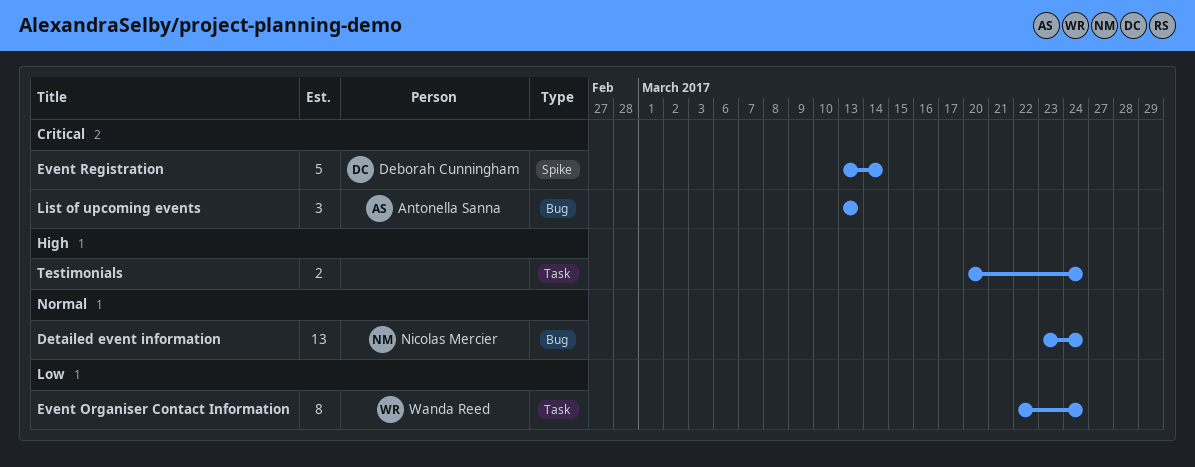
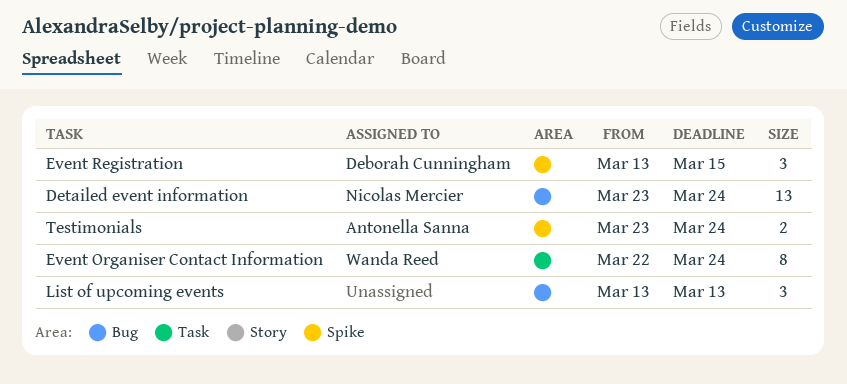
Event Registration, estimate: 5 -> 3
Event Registration, due: Mar 14 -> Mar 15
List of upcoming events, owner: Antonella Sanna -> none
Testimonials, owner: none -> Antonella Sanna
Testimonials, label: Task -> Spike
Testimonials, start: Mar 20 -> Mar 23

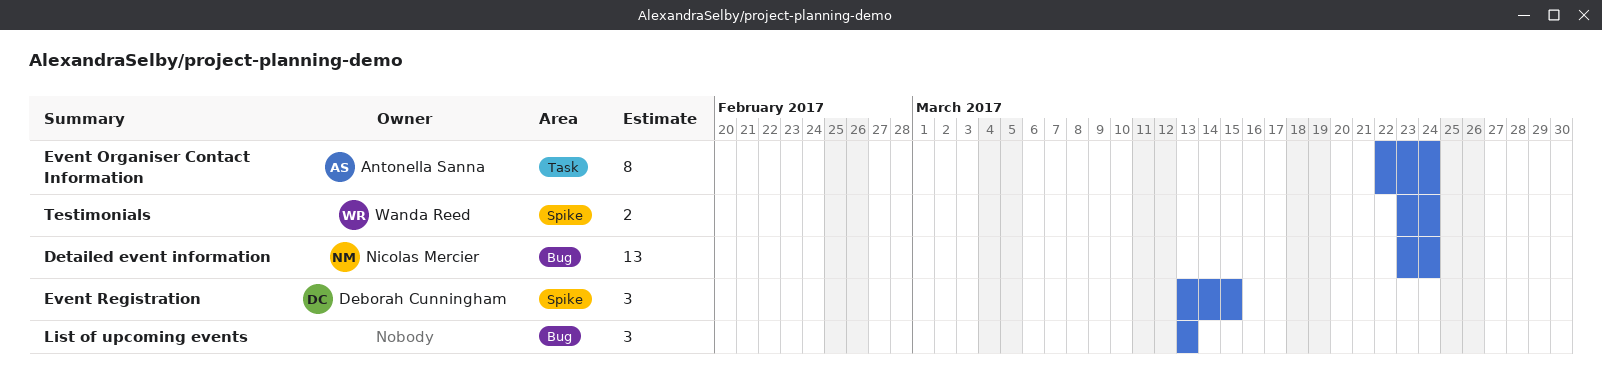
Event Organiser Contact Information, owner: Wanda Reed -> Antonella Sanna
Testimonials, owner: Antonella Sanna -> Wanda Reed

